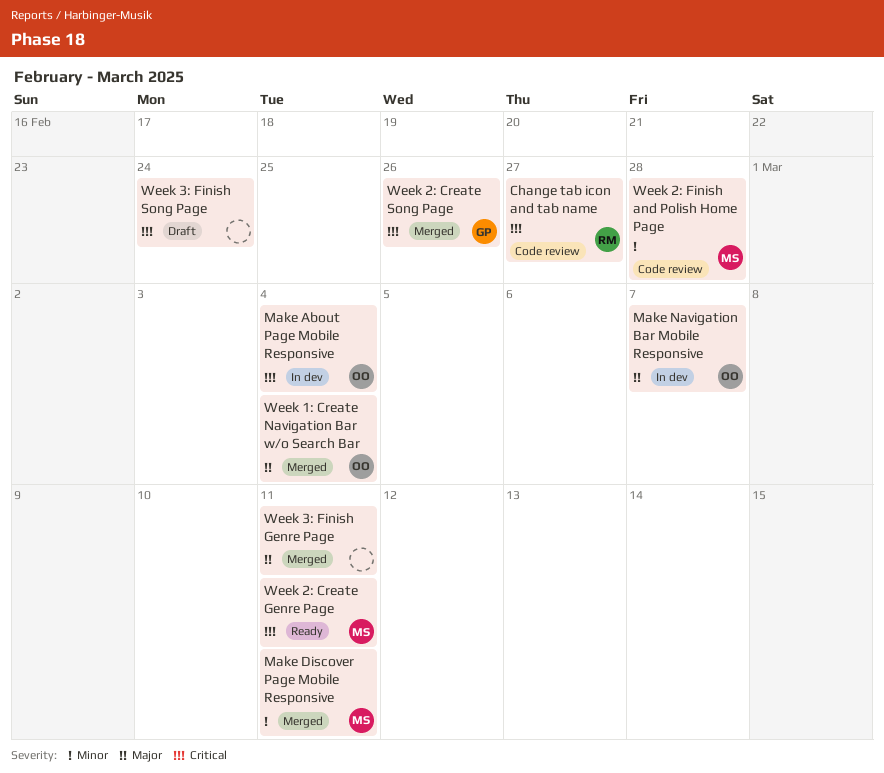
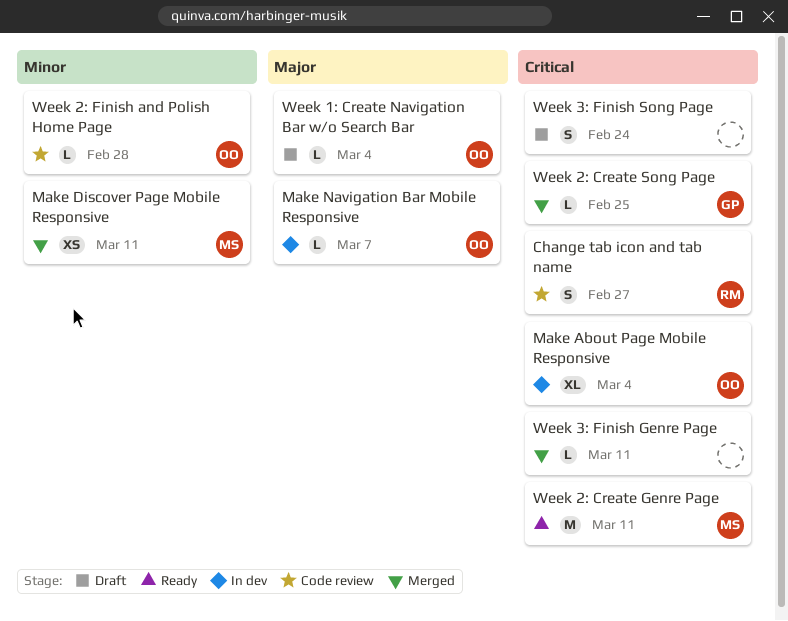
Week 1: Create Navigation Bar w/o Search Bar, status: Merged -> Draft
Week 2: Create Song Page, due: Feb 26 -> Feb 25
Week 2: Finish and Polish Home Page, owner: MS -> OO
Week 3: Finish Genre Page, priority: Major -> Critical

